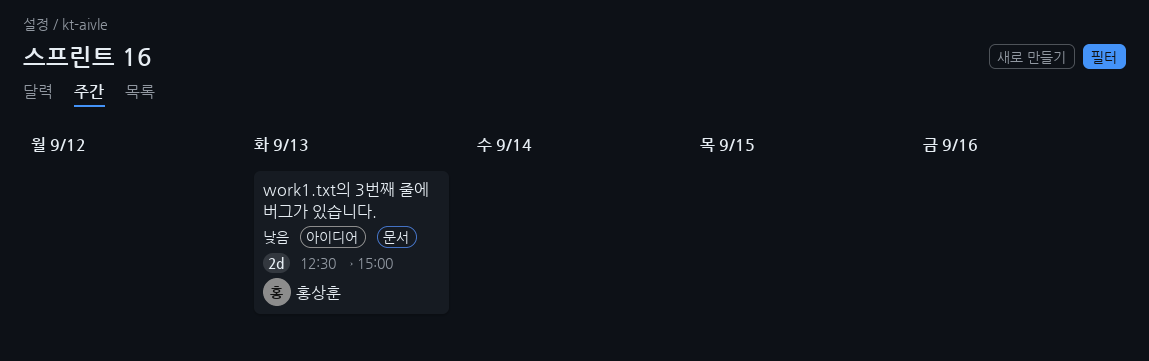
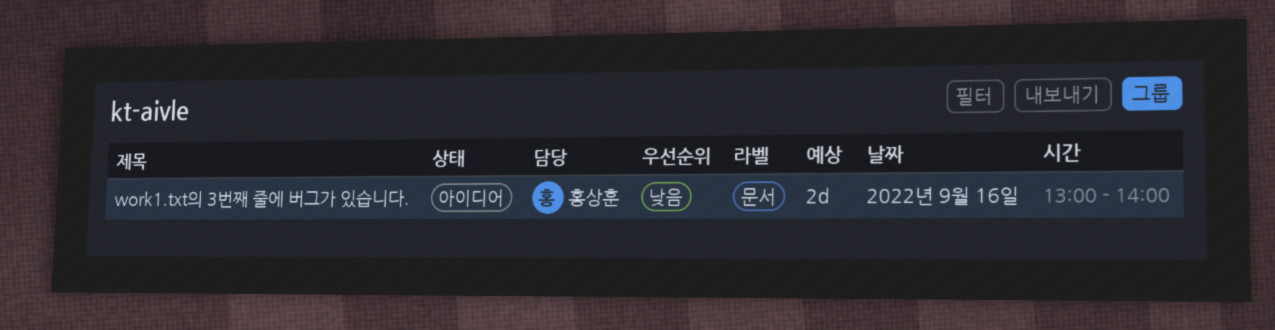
work1.txt의 3번째 줄에 버그가 있습니다., day: Sep 13 -> Sep 16
work1.txt의 3번째 줄에 버그가 있습니다., begins: 12:30 -> 13:00
work1.txt의 3번째 줄에 버그가 있습니다., ends: 15:00 -> 14:00

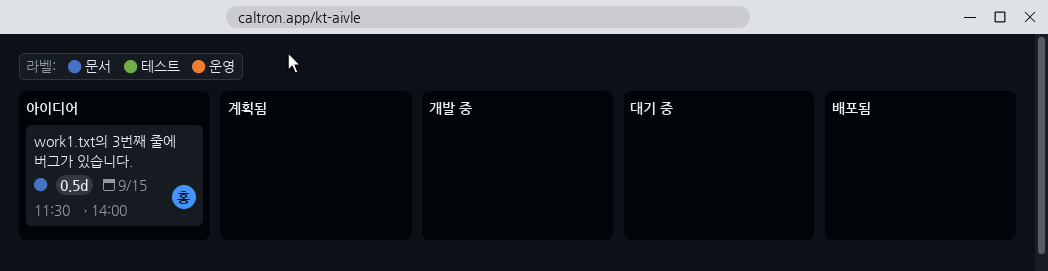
work1.txt의 3번째 줄에 버그가 있습니다., estimate: 2d -> 0.5d
work1.txt의 3번째 줄에 버그가 있습니다., day: Sep 16 -> Sep 15
work1.txt의 3번째 줄에 버그가 있습니다., begins: 13:00 -> 11:30

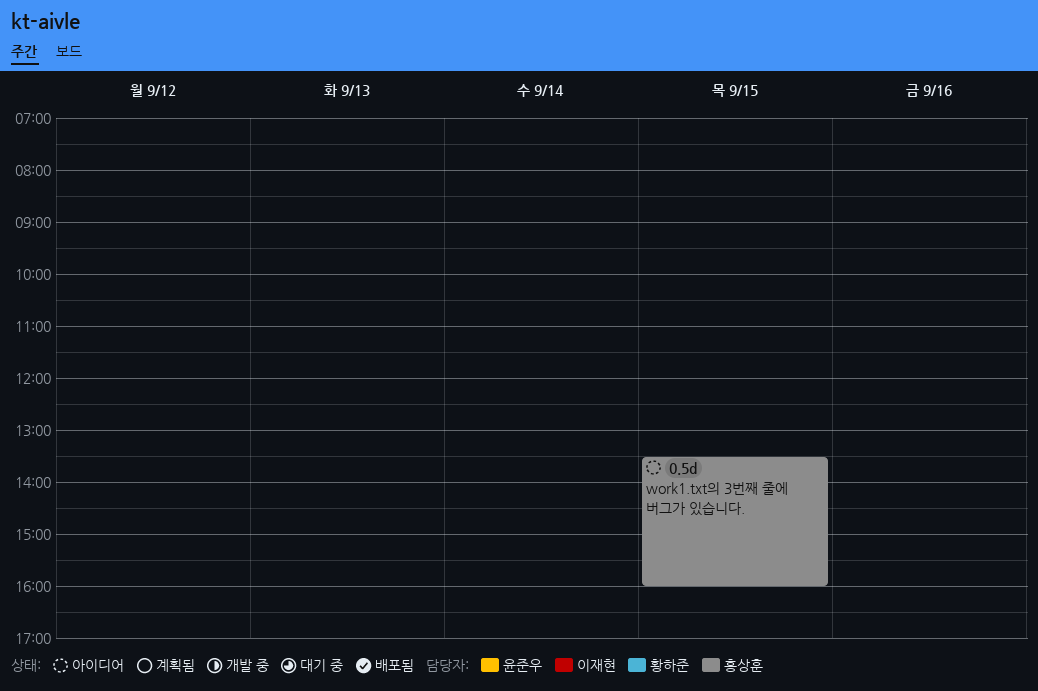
work1.txt의 3번째 줄에 버그가 있습니다., begins: 11:30 -> 13:30
work1.txt의 3번째 줄에 버그가 있습니다., ends: 14:00 -> 16:00

